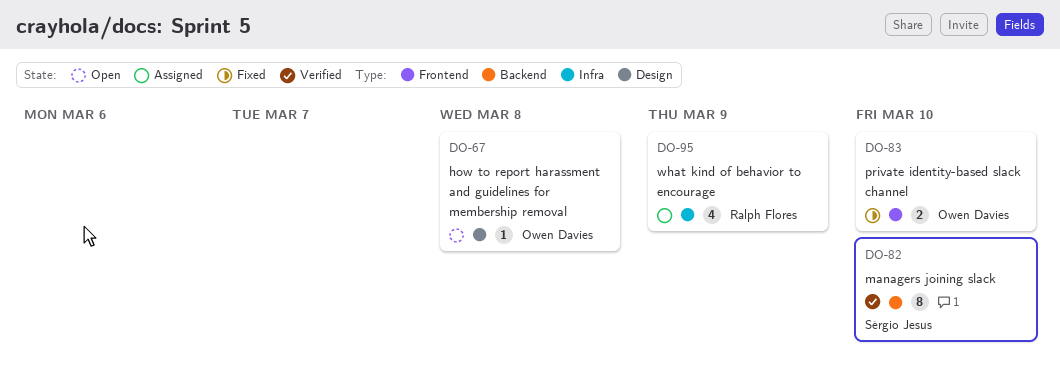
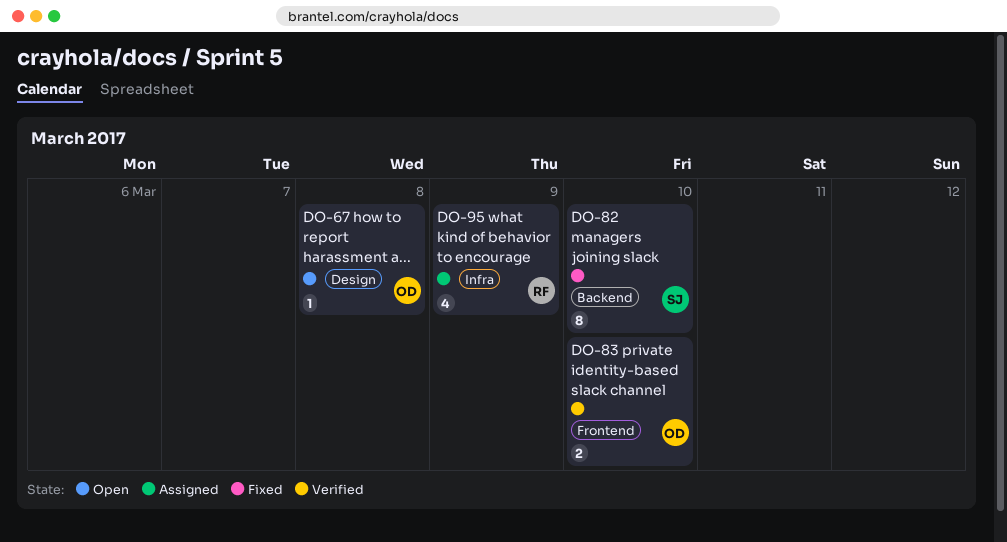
DO-82, status: Verified -> Fixed
DO-83, status: Fixed -> Verified

